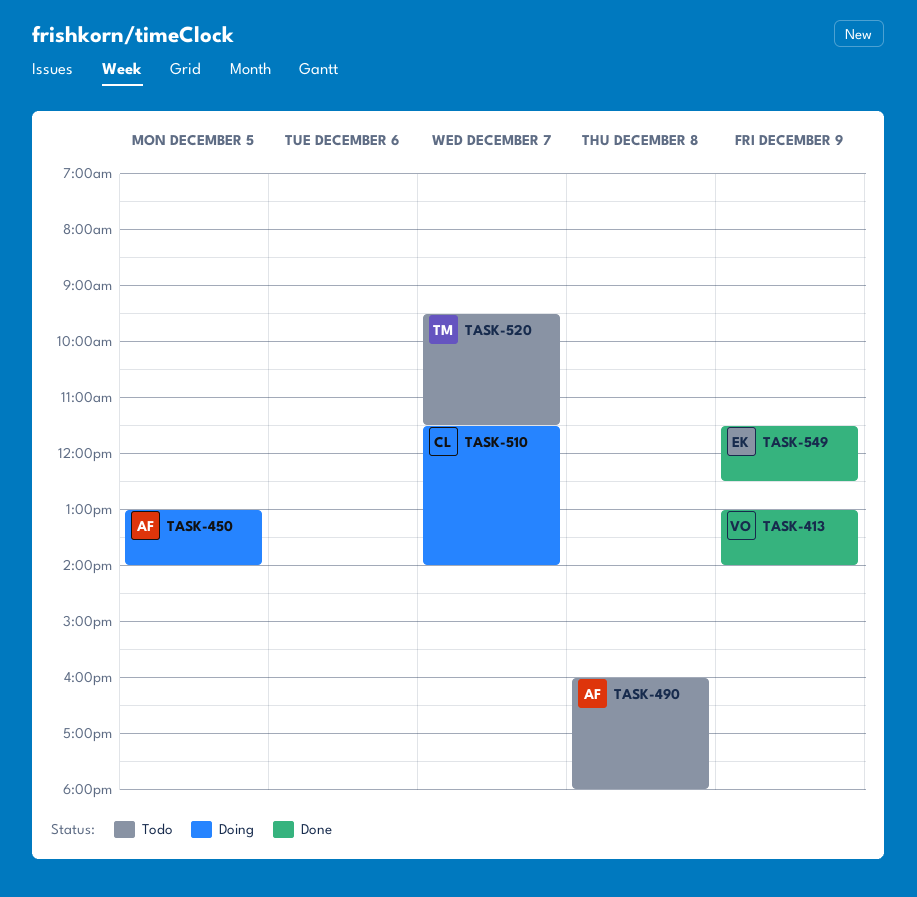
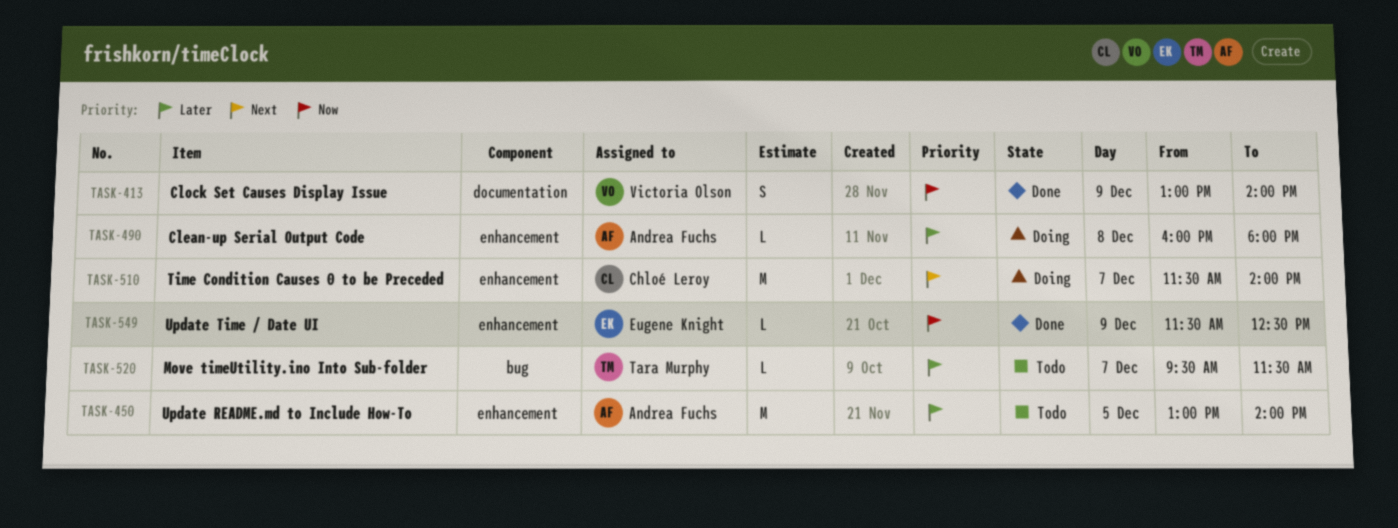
TASK-450, status: Doing -> Todo
TASK-490, status: Todo -> Doing

